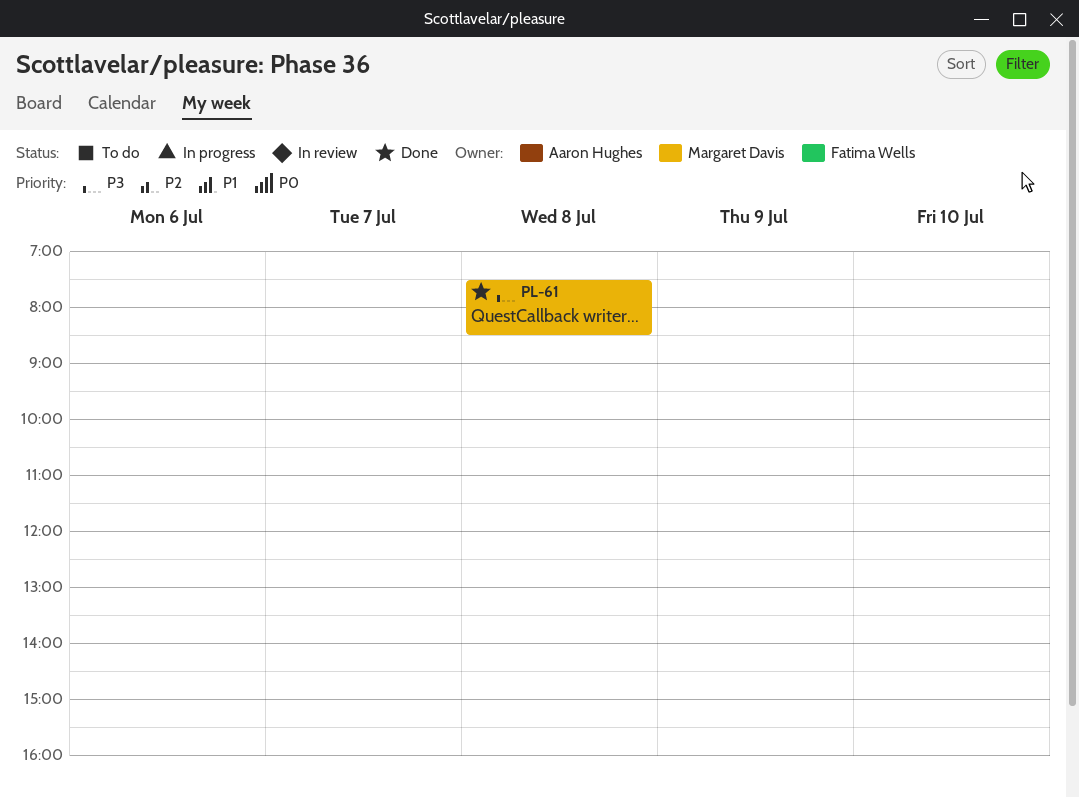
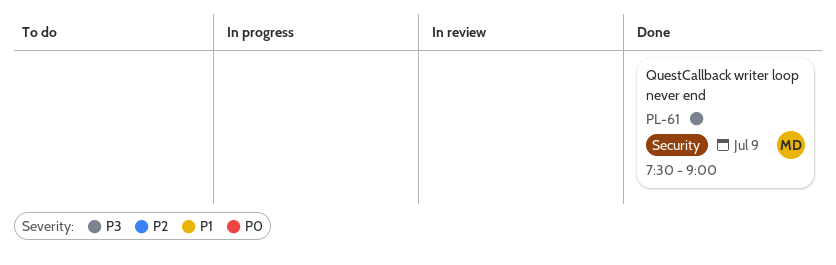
PL-61, day: Jul 8 -> Jul 9
PL-61, ends: 08:30 -> 09:00

